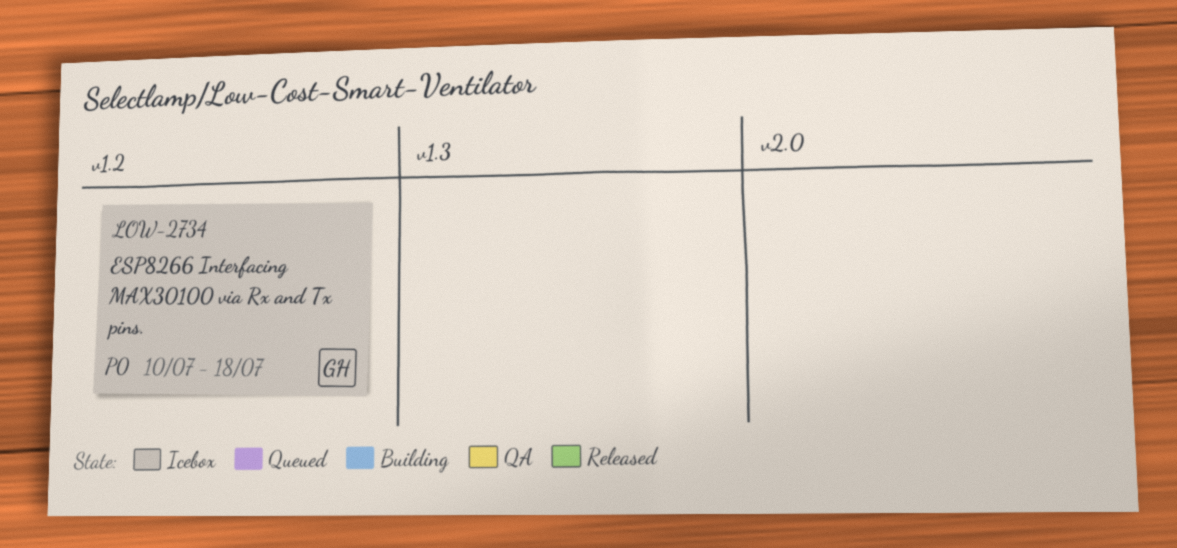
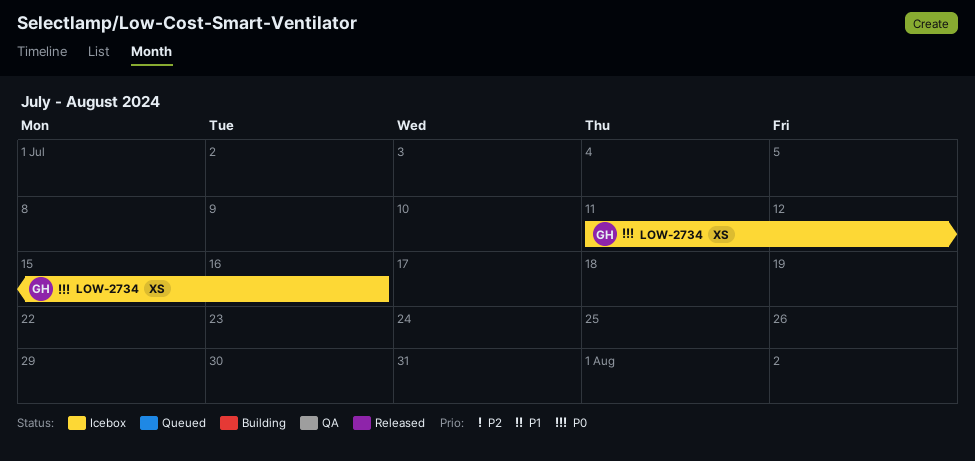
LOW-2734, start: Jul 10 -> Jul 11
LOW-2734, due: Jul 18 -> Jul 16

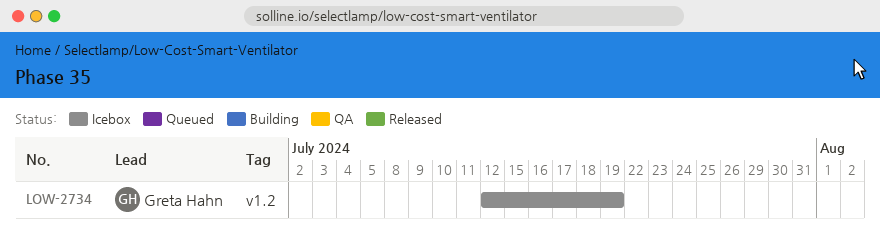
LOW-2734, start: Jul 11 -> Jul 12
LOW-2734, due: Jul 16 -> Jul 19

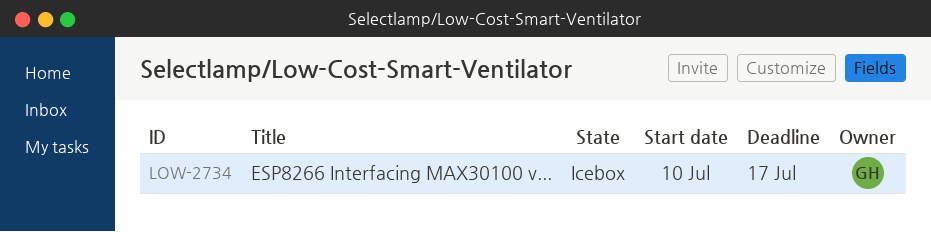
LOW-2734, start: Jul 12 -> Jul 10
LOW-2734, due: Jul 19 -> Jul 17

